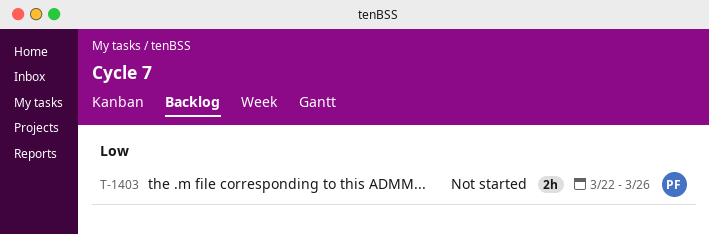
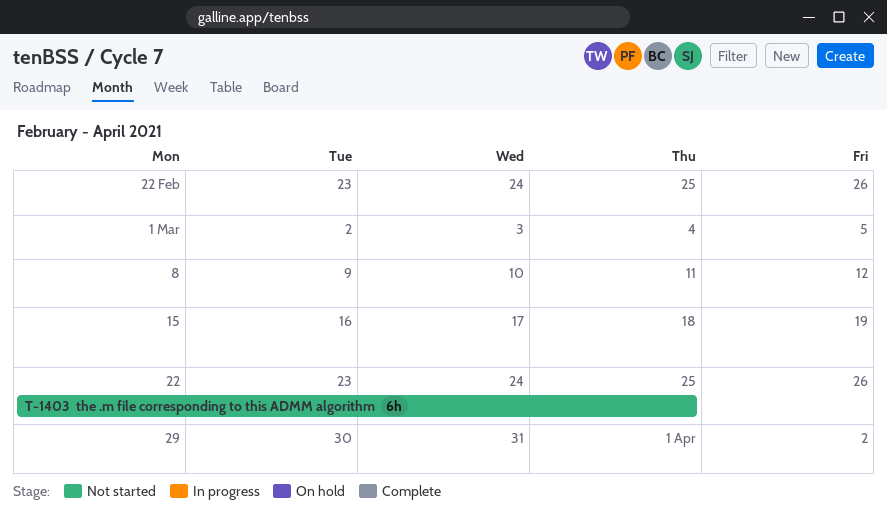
T-1403, estimate: 2h -> 6h
T-1403, due: Mar 26 -> Mar 25

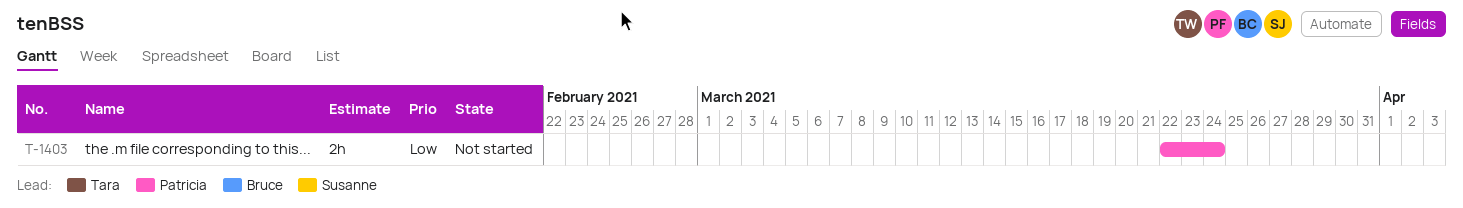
T-1403, estimate: 6h -> 2h
T-1403, due: Mar 25 -> Mar 24

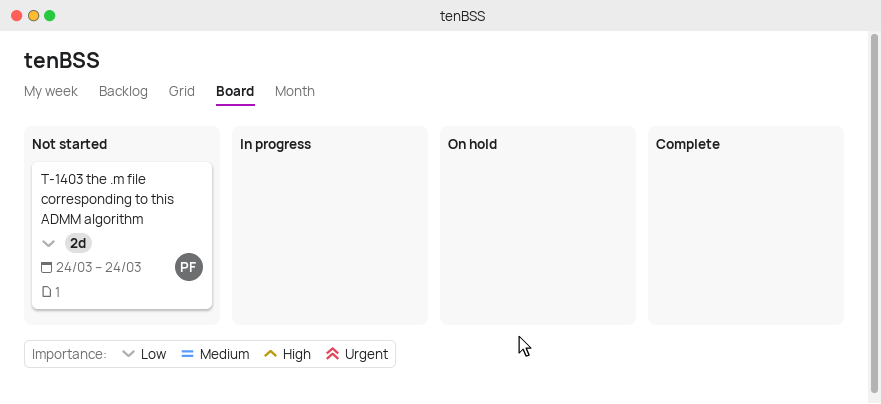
T-1403, estimate: 2h -> 2d
T-1403, start: Mar 22 -> Mar 24

